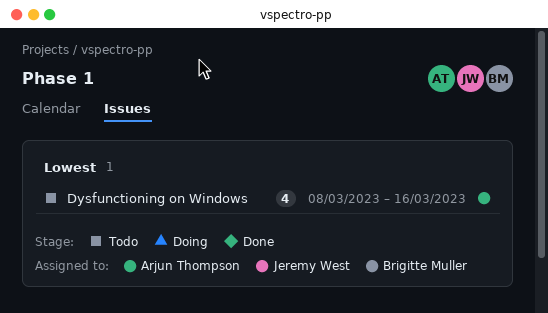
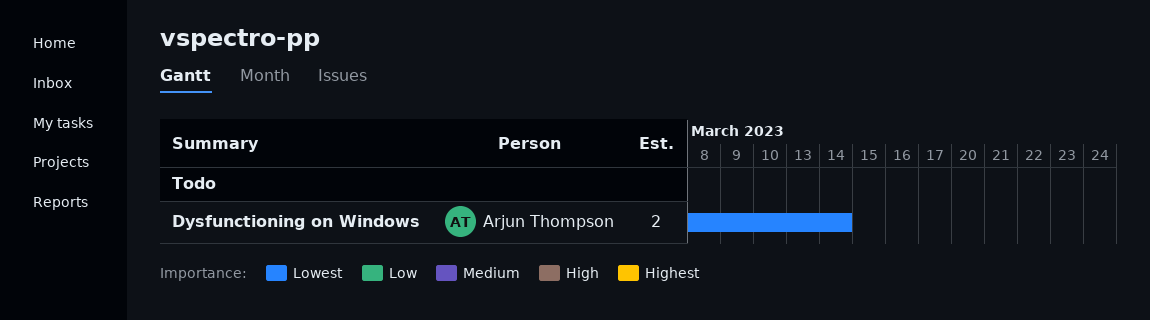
Dysfunctioning on Windows, estimate: 4 -> 2
Dysfunctioning on Windows, due: Mar 16 -> Mar 14

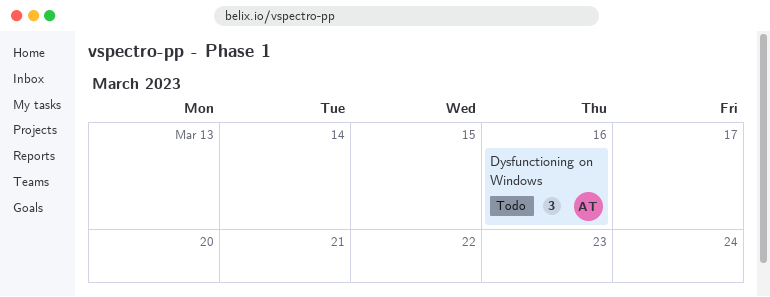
Dysfunctioning on Windows, estimate: 2 -> 3
Dysfunctioning on Windows, due: Mar 14 -> Mar 16

